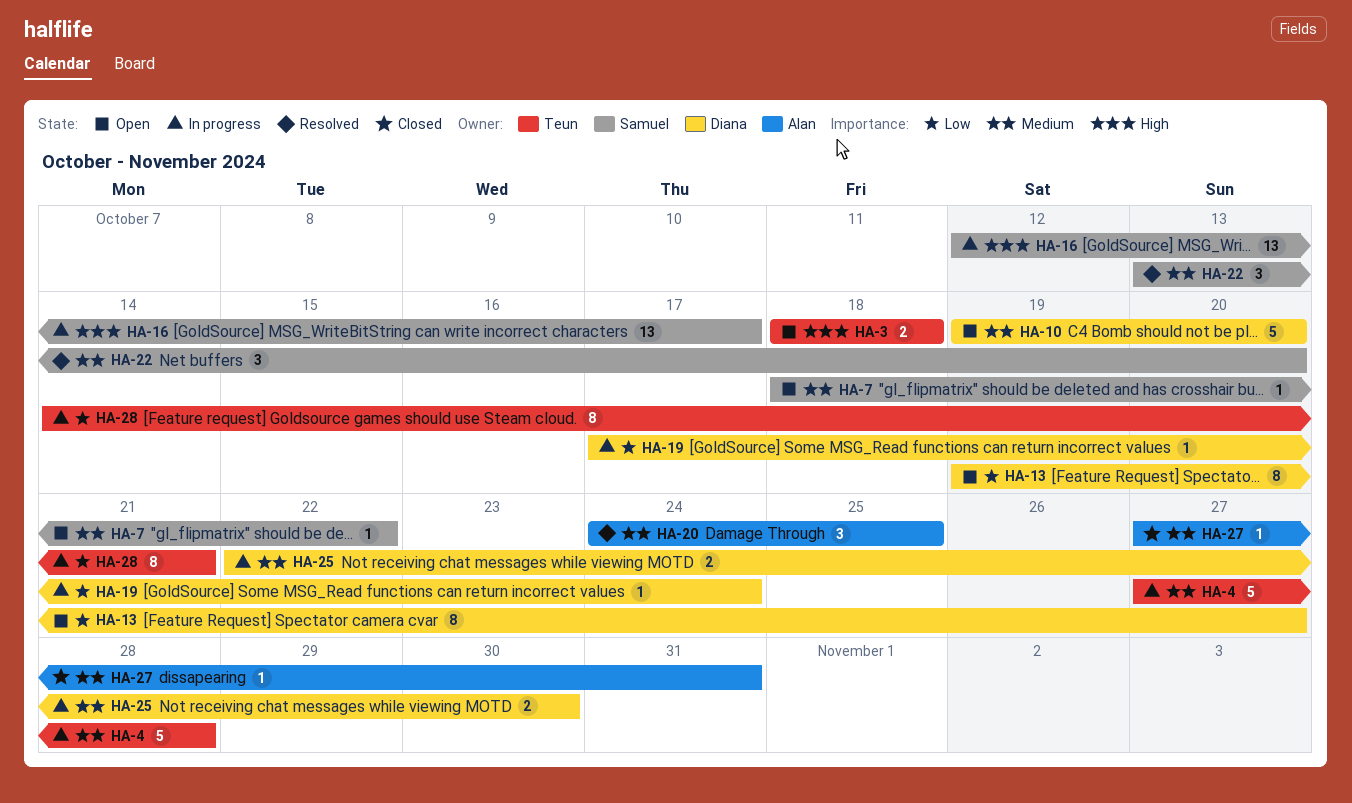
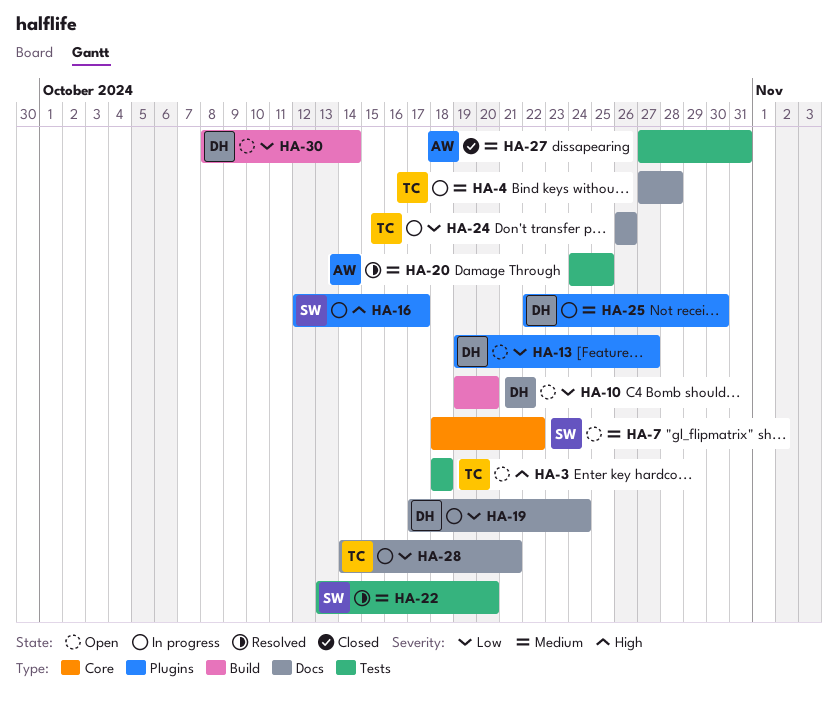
HA-10, priority: Medium -> Low
HA-24: none -> present
HA-30: none -> present

